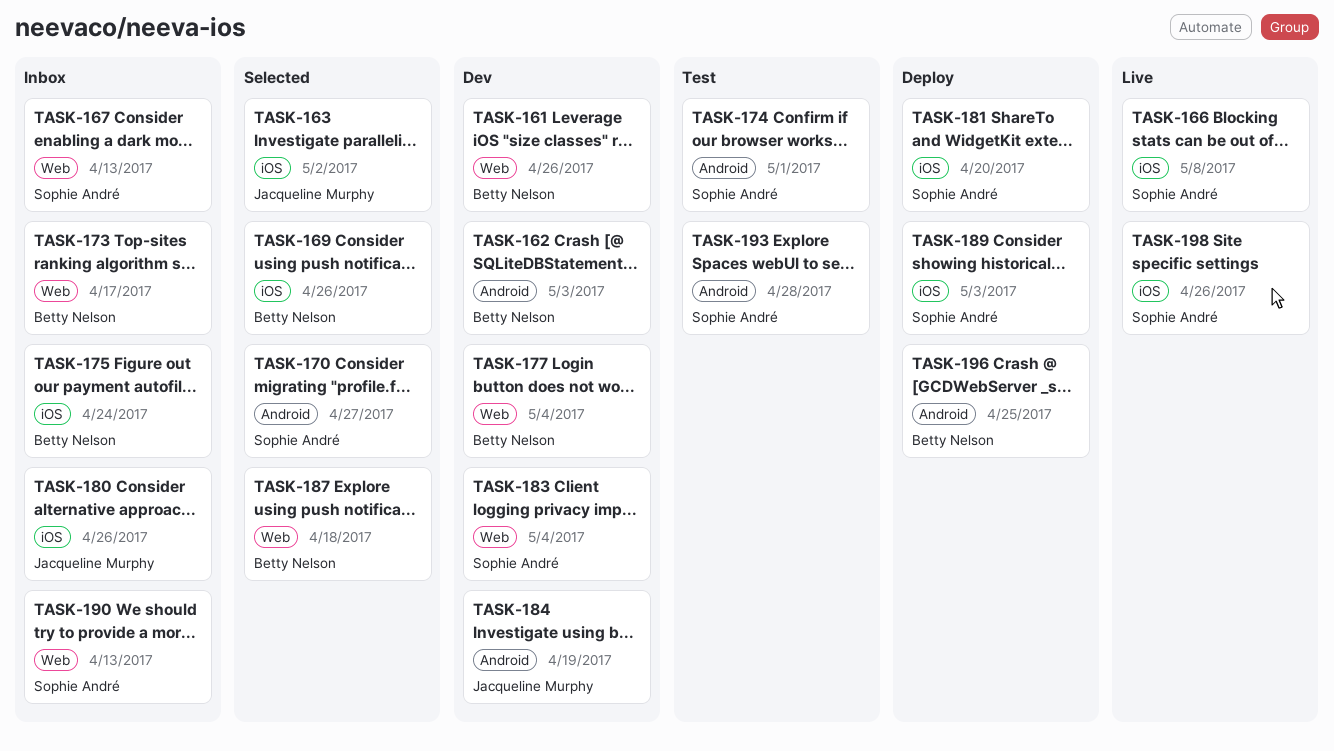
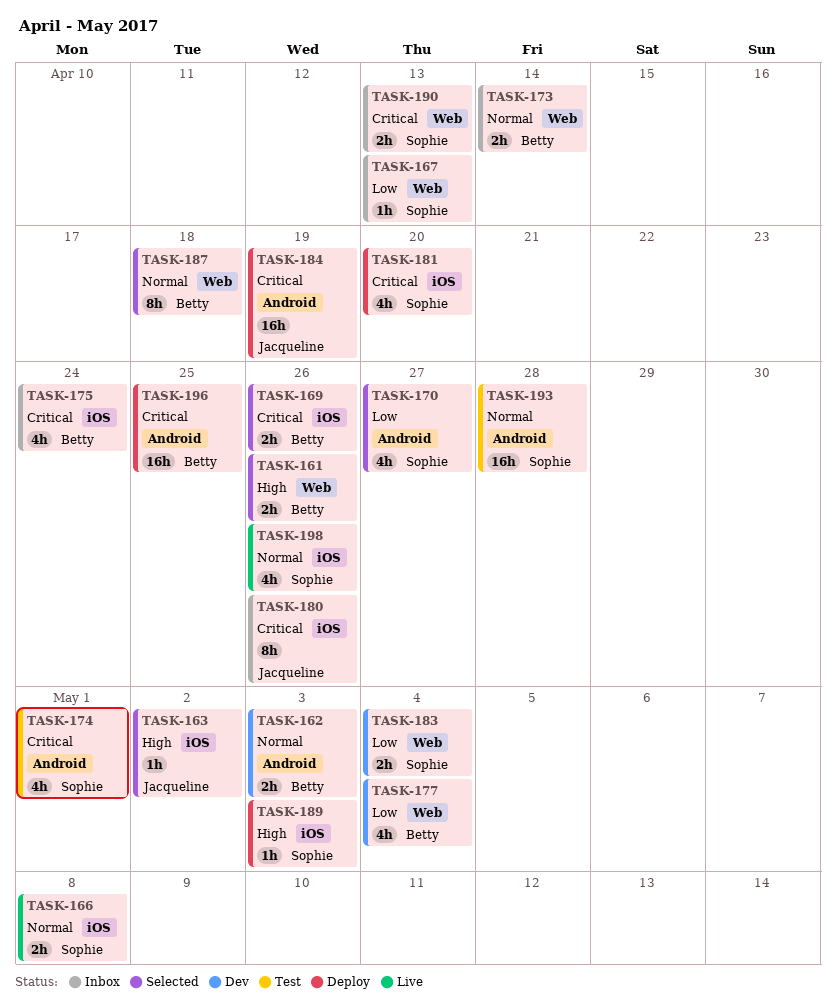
TASK-161, status: Dev -> Selected
TASK-173, due: Apr 17 -> Apr 14
TASK-184, status: Dev -> Deploy

